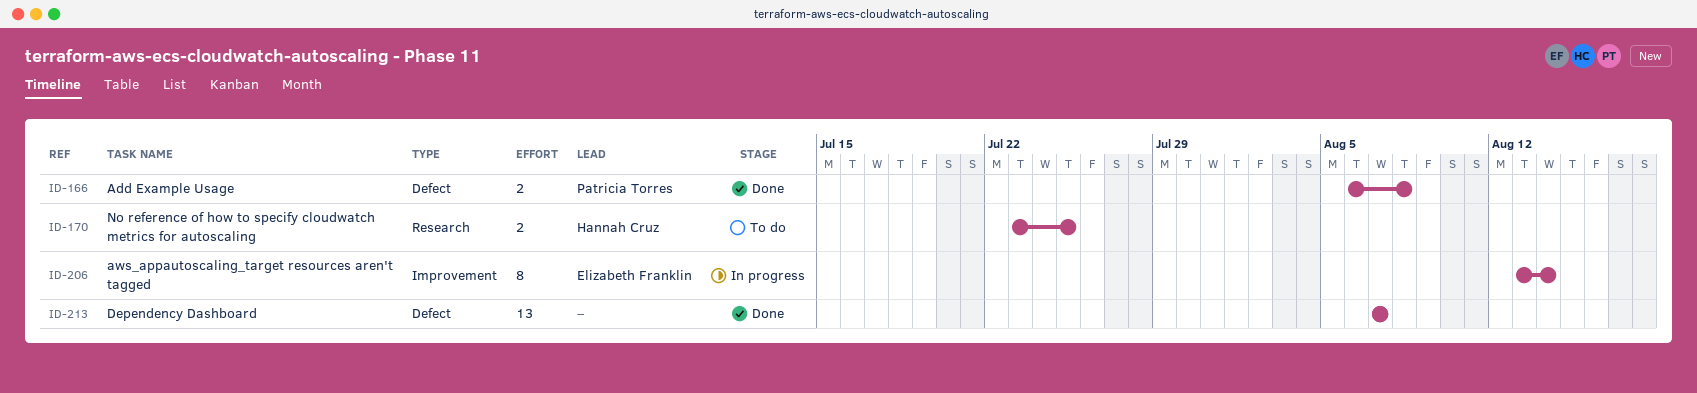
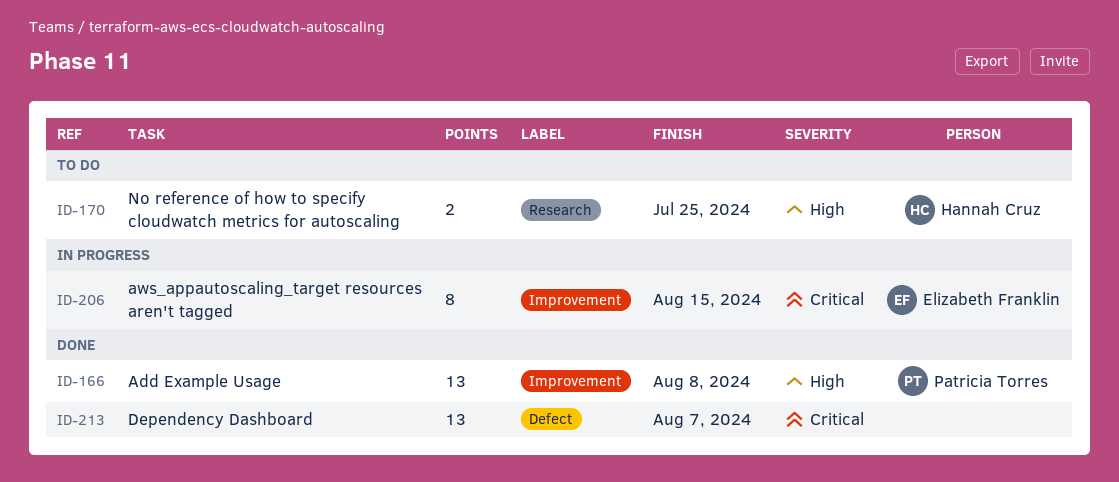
ID-166, label: Defect -> Improvement
ID-166, estimate: 2 -> 13
ID-206, due: Aug 14 -> Aug 15

